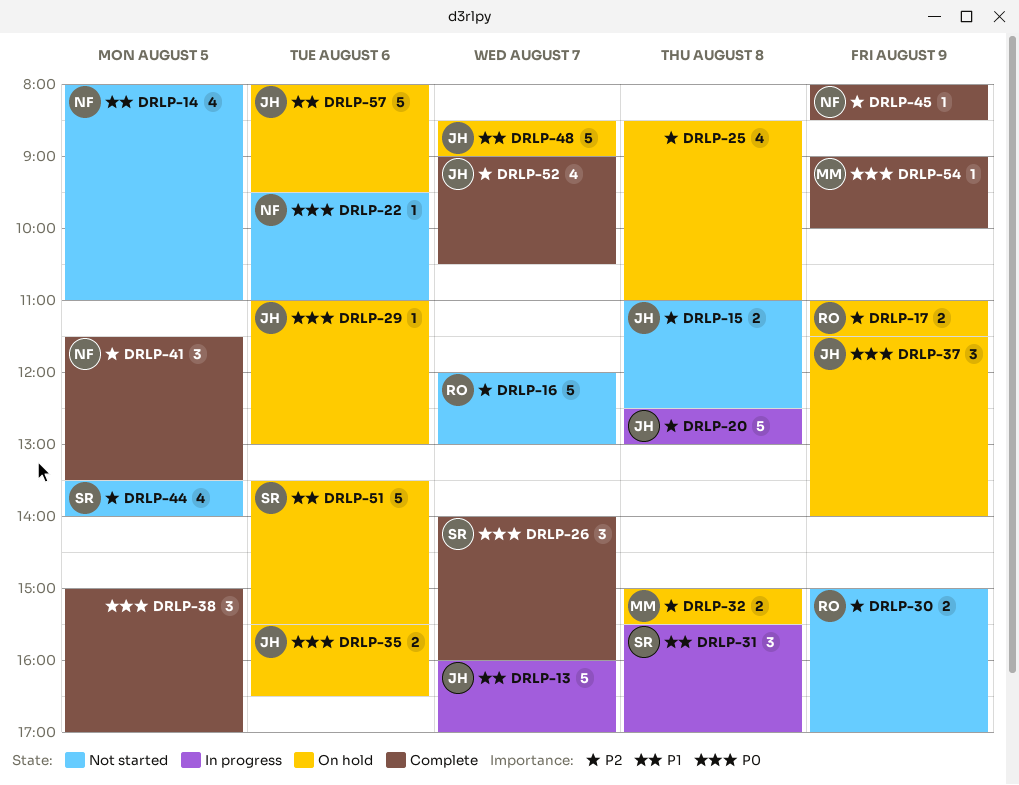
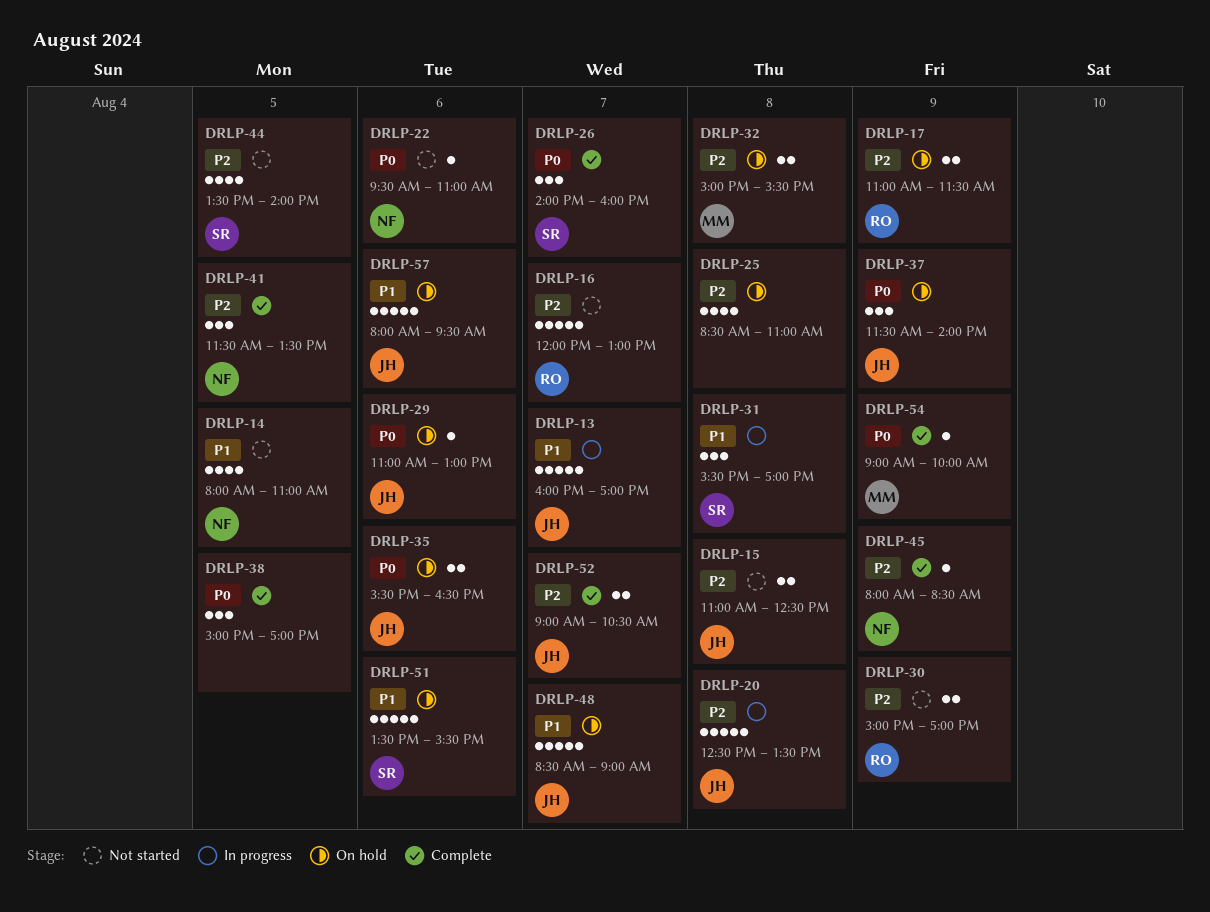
DRLP-20, ends: 13:00 -> 13:30
DRLP-52, estimate: 4 -> 2

